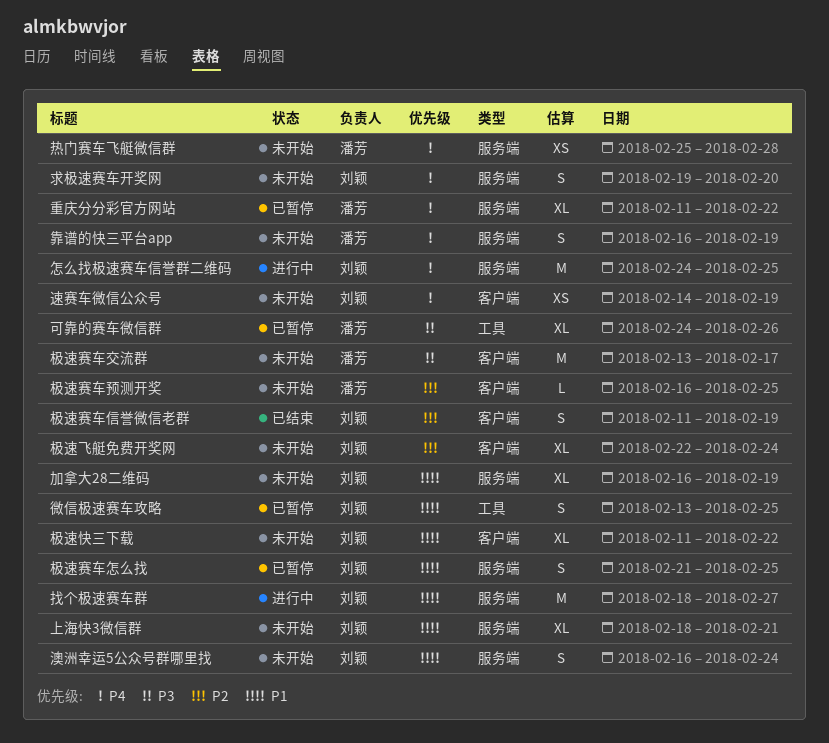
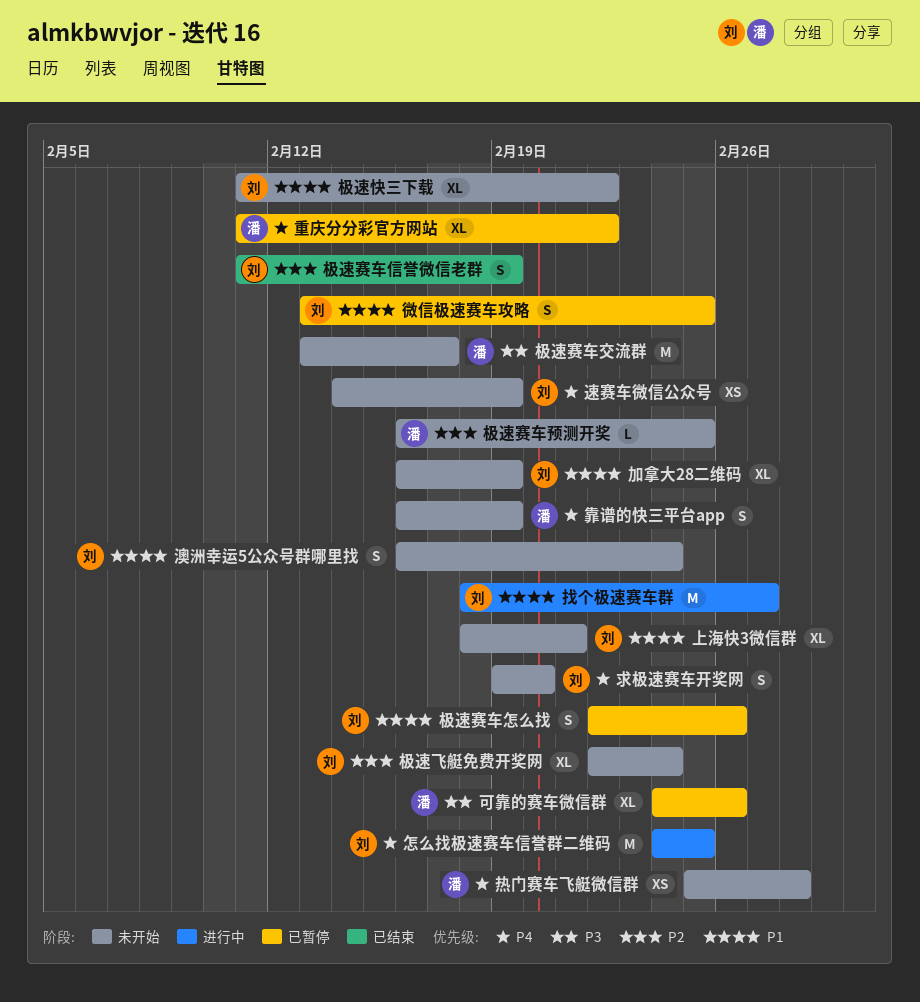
极速赛车怎么找, start: Feb 21 -> Feb 22
极速赛车怎么找, due: Feb 25 -> Feb 26

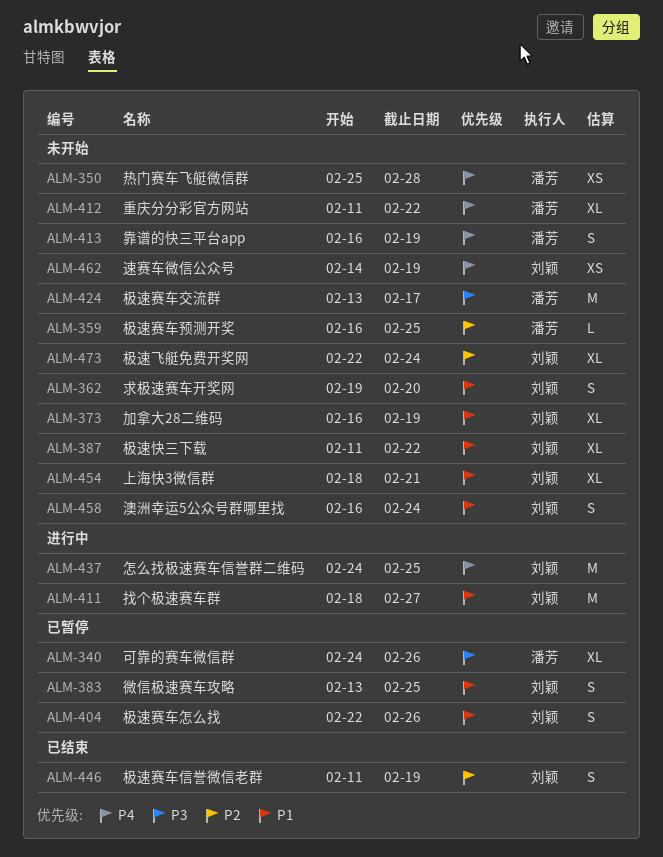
求极速赛车开奖网, priority: P4 -> P1
重庆分分彩官方网站, status: 已暂停 -> 未开始

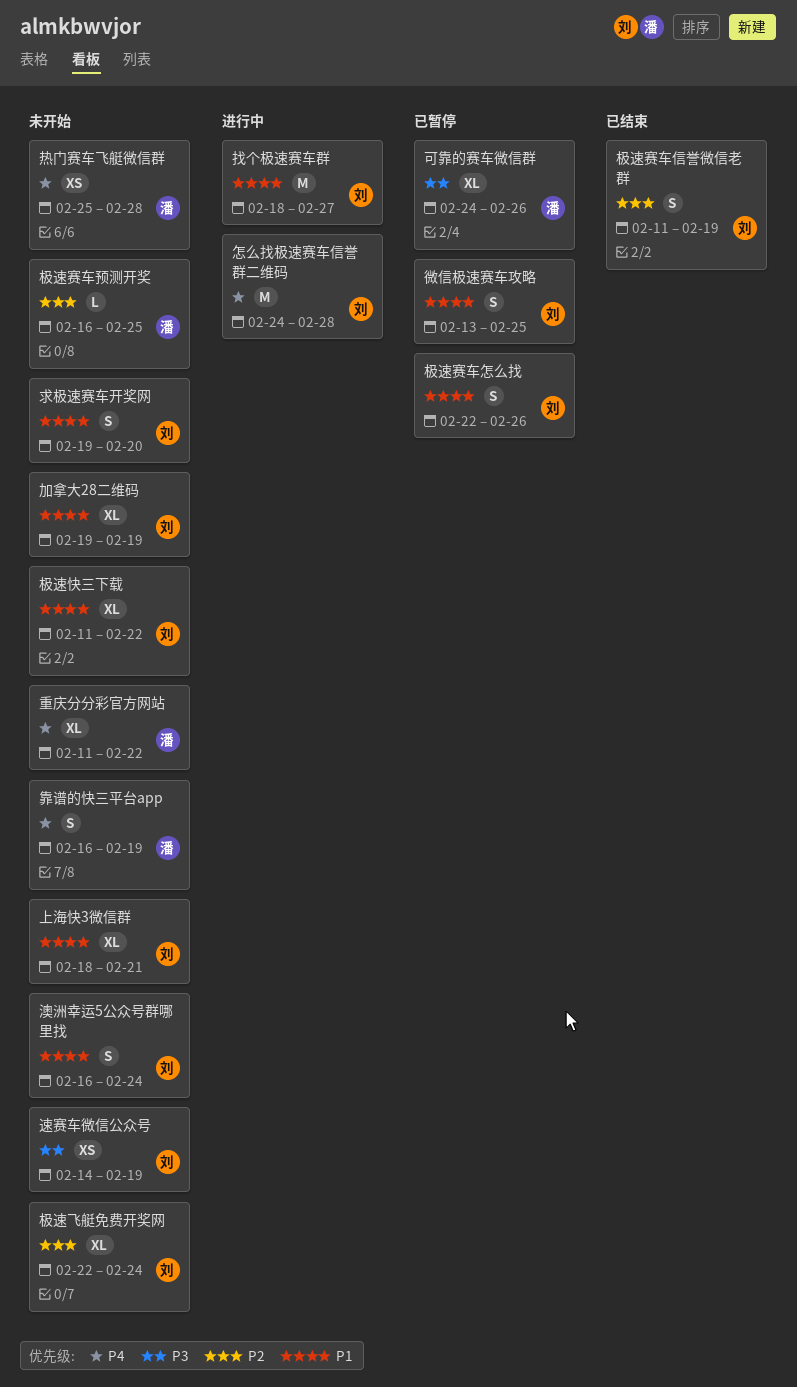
加拿大28二维码, start: Feb 16 -> Feb 19
怎么找极速赛车信誉群二维码, due: Feb 25 -> Feb 28
极速赛车交流群: present -> none
速赛车微信公众号, priority: P4 -> P3

